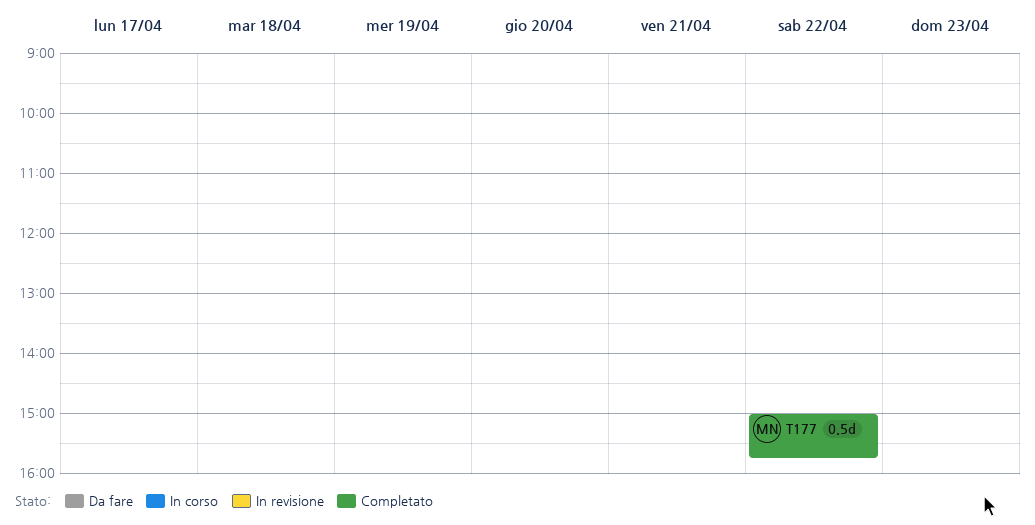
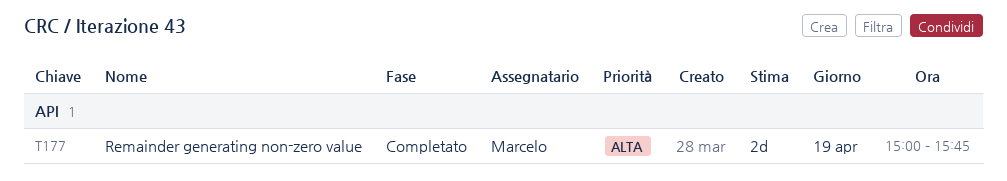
T177, estimate: 0.5d -> 2d
T177, day: Apr 22 -> Apr 19

